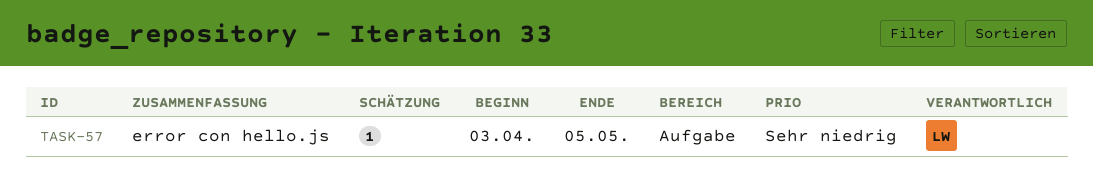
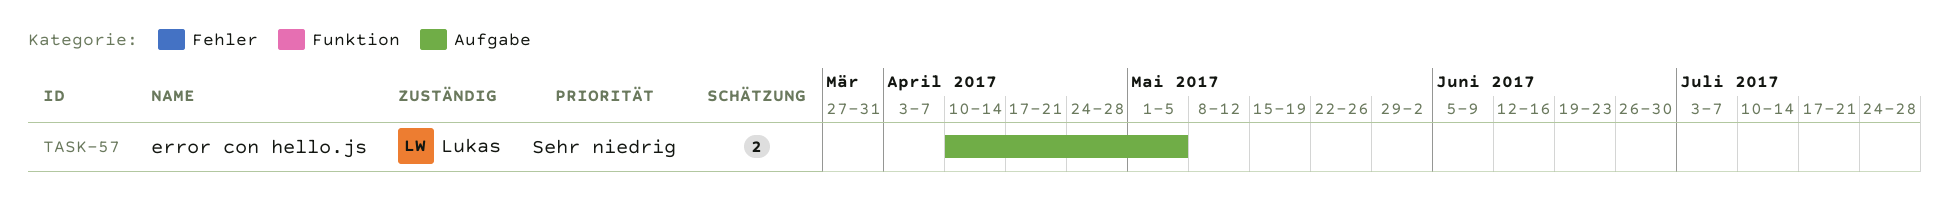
TASK-57, estimate: 1 -> 2
TASK-57, start: Apr 3 -> Apr 10

